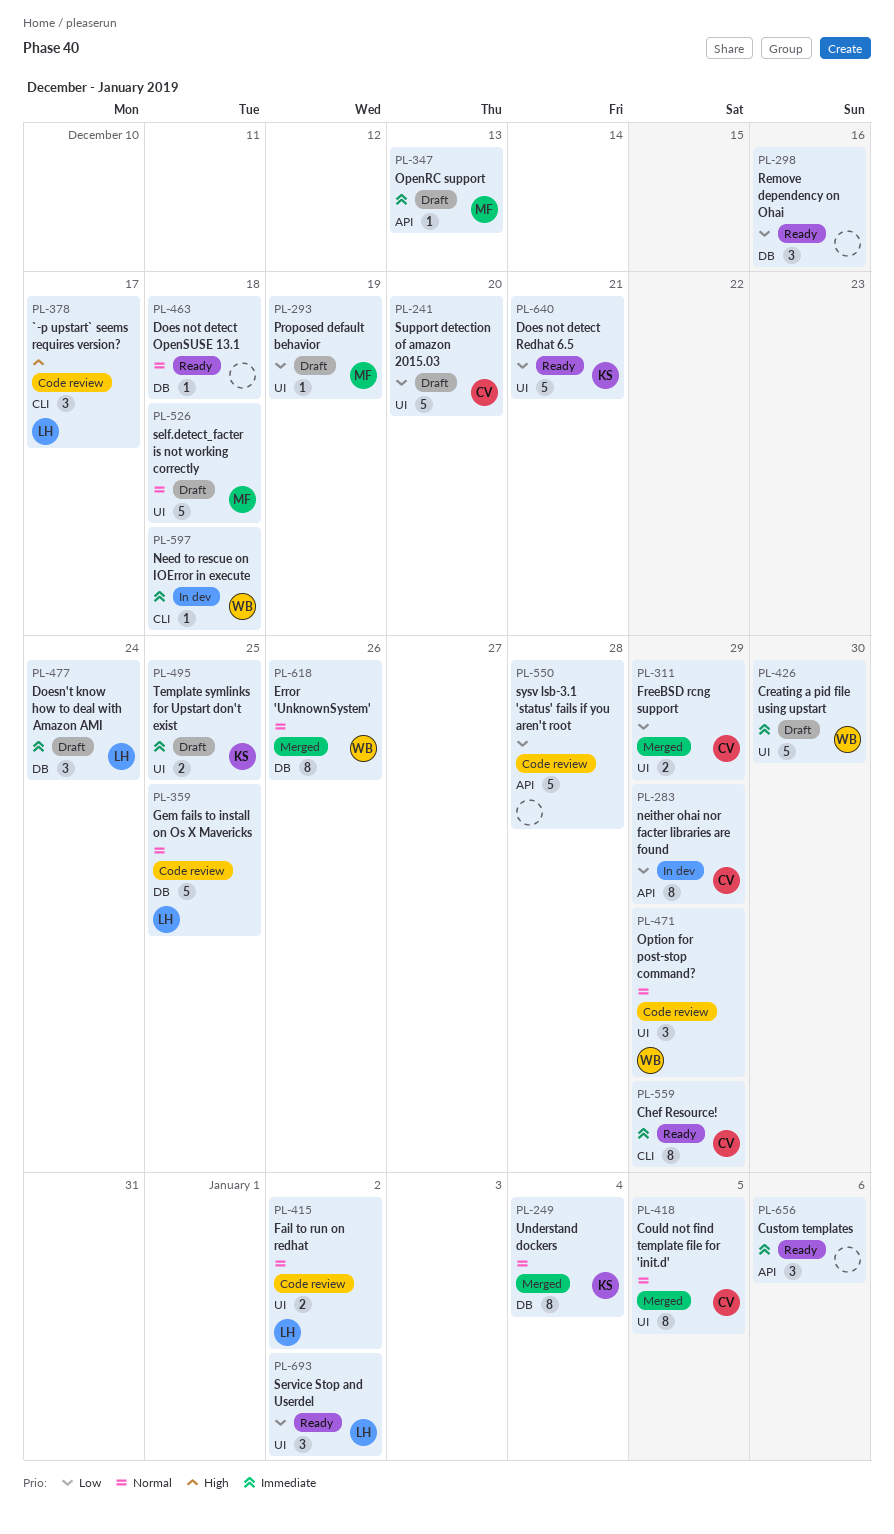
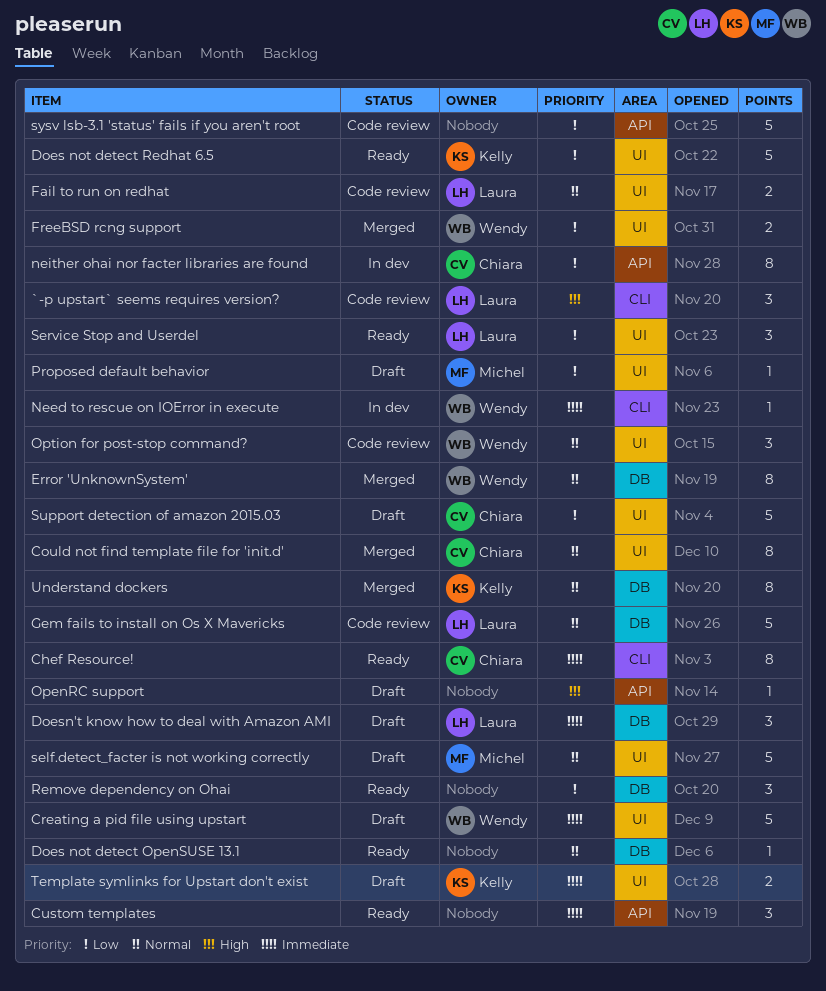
FreeBSD rcng support, owner: Chiara -> Wendy
OpenRC support, owner: Michel -> none
OpenRC support, priority: Immediate -> High

